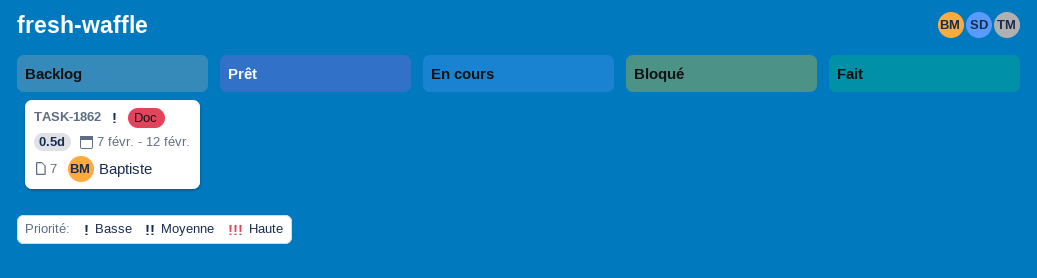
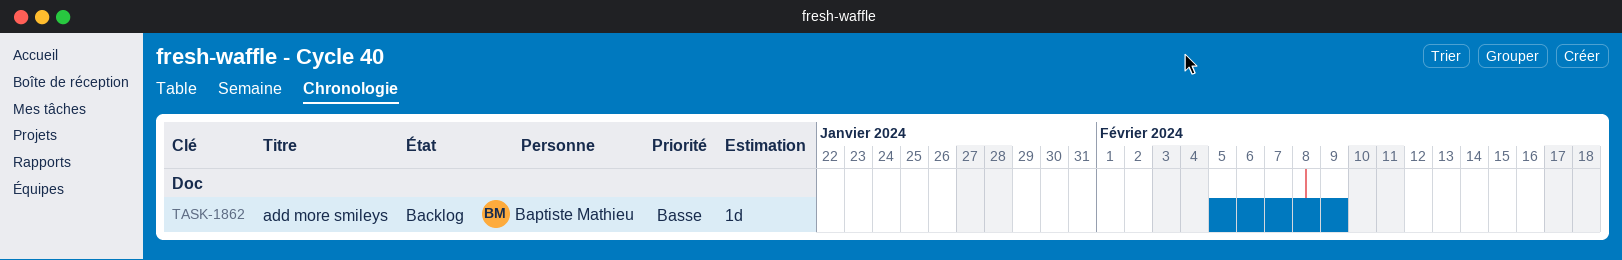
TASK-1862, estimate: 0.5d -> 1d
TASK-1862, start: Feb 7 -> Feb 5
TASK-1862, due: Feb 12 -> Feb 9

